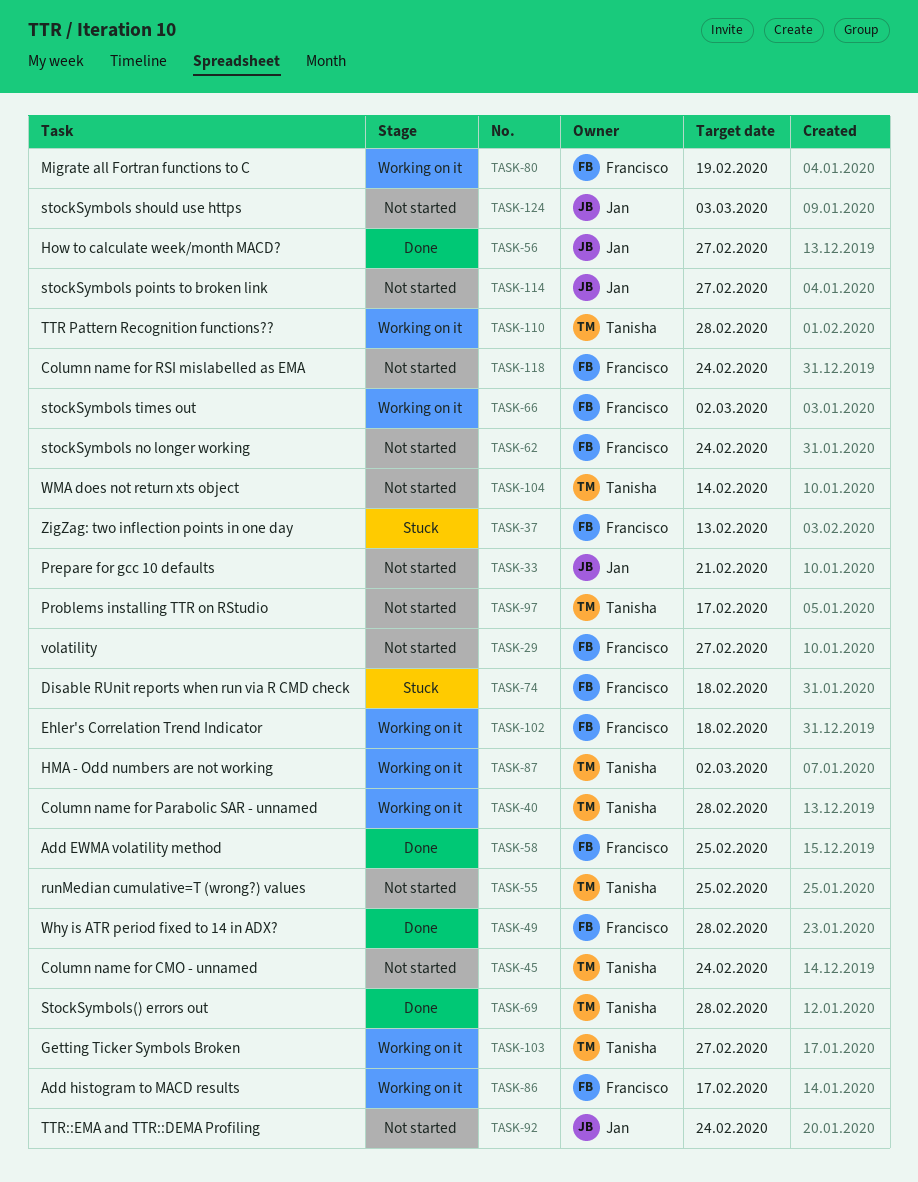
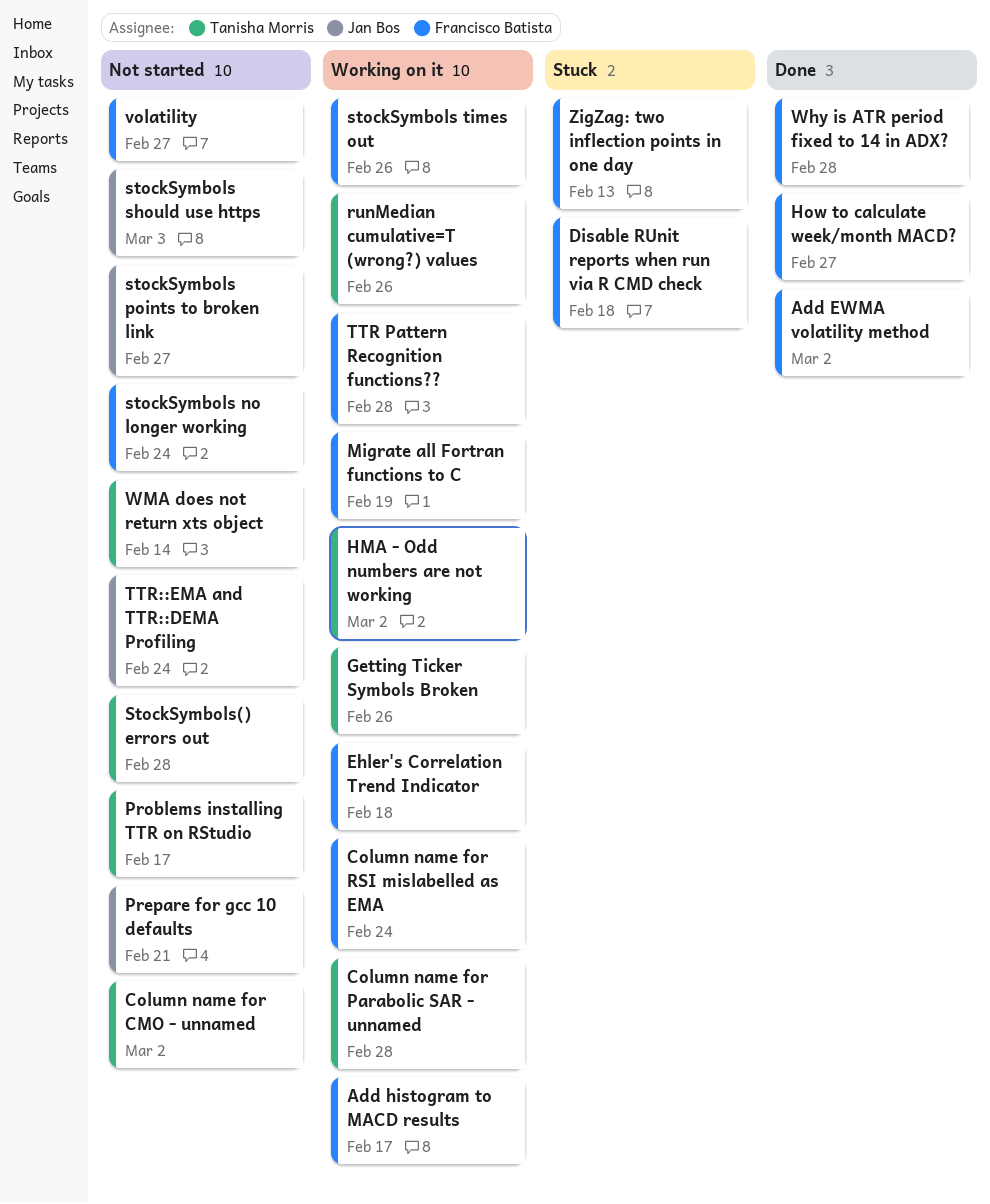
Add EWMA volatility method, due: Feb 25 -> Mar 2
Column name for CMO - unnamed, due: Feb 24 -> Mar 2
Column name for RSI mislabelled as EMA, status: Not started -> Working on it
Getting Ticker Symbols Broken, due: Feb 27 -> Feb 26
How to calculate week/month MACD?, owner: Jan Bos -> Francisco Batista
runMedian cumulative=T (wrong?) values, status: Not started -> Working on it
runMedian cumulative=T (wrong?) values, due: Feb 25 -> Feb 26
stockSymbols times out, due: Mar 2 -> Feb 26
StockSymbols() errors out, status: Done -> Not started
TTR Pattern Recognition functions??, owner: Tanisha Morris -> Francisco Batista

